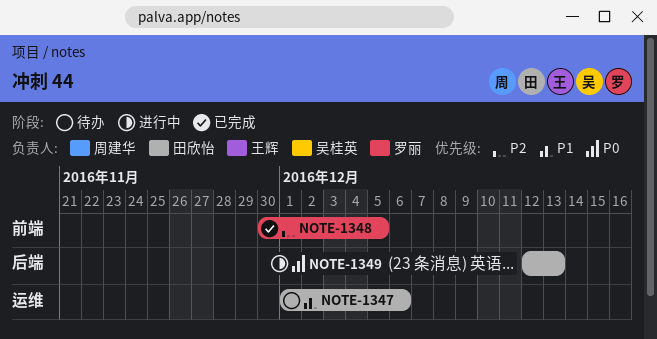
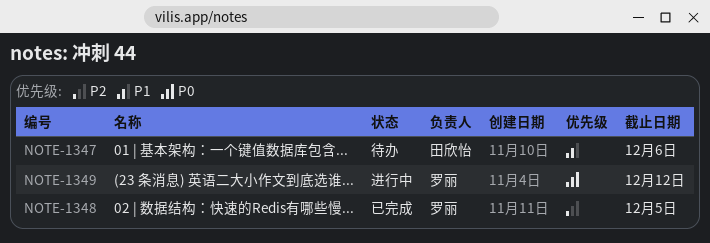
NOTE-1349, owner: 田欣怡 -> 罗丽
NOTE-1349, due: Dec 13 -> Dec 12

